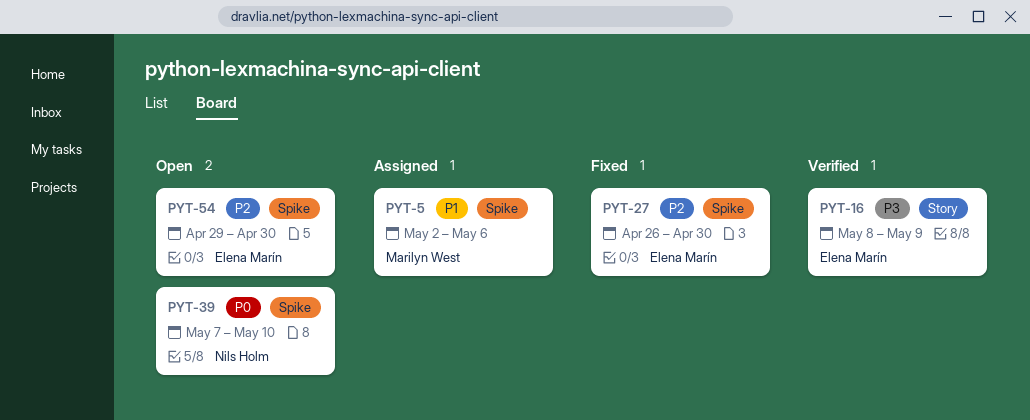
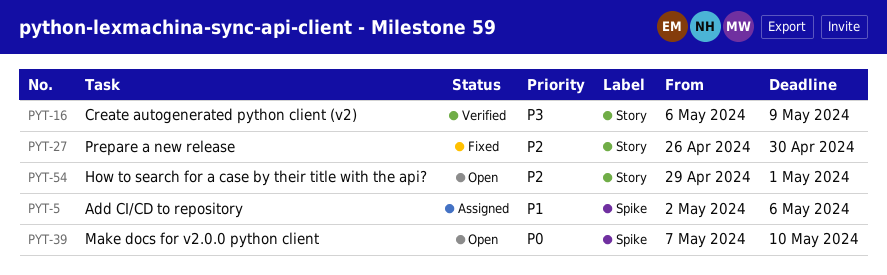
PYT-16, start: May 8 -> May 6
PYT-27, label: Spike -> Story
PYT-54, label: Spike -> Story
PYT-54, due: Apr 30 -> May 1

